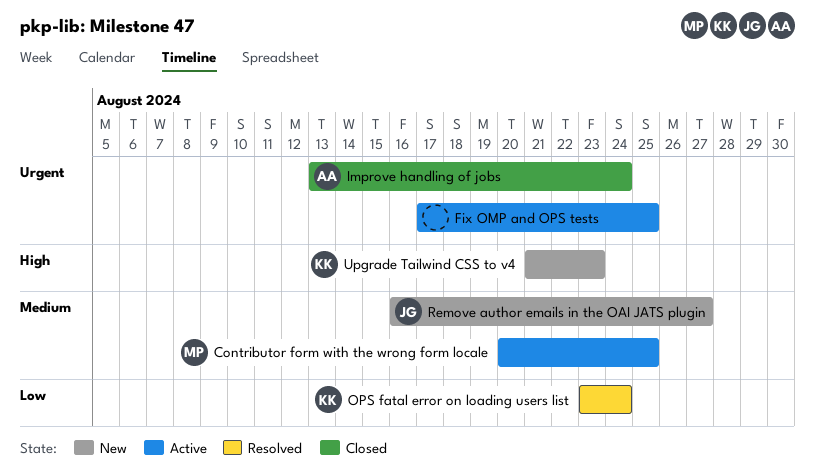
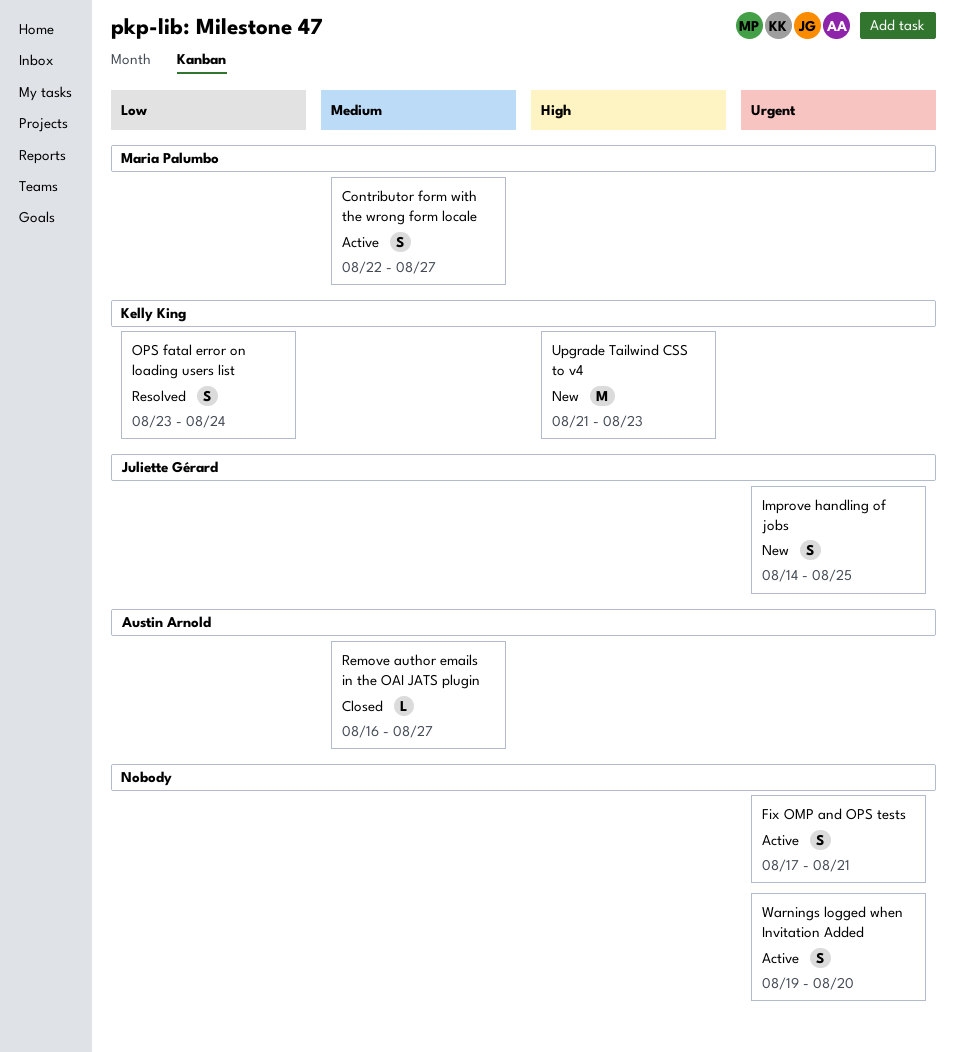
Contributor form with the wrong form locale, start: Aug 20 -> Aug 22
Contributor form with the wrong form locale, due: Aug 25 -> Aug 27
Fix OMP and OPS tests, due: Aug 25 -> Aug 21
Improve handling of jobs, status: Closed -> New
Improve handling of jobs, owner: Austin Arnold -> Juliette Gérard
Improve handling of jobs, start: Aug 13 -> Aug 14
Improve handling of jobs, due: Aug 24 -> Aug 25
Remove author emails in the OAI JATS plugin, status: New -> Closed
Remove author emails in the OAI JATS plugin, owner: Juliette Gérard -> Austin Arnold
Warnings logged when Invitation Added: none -> present

